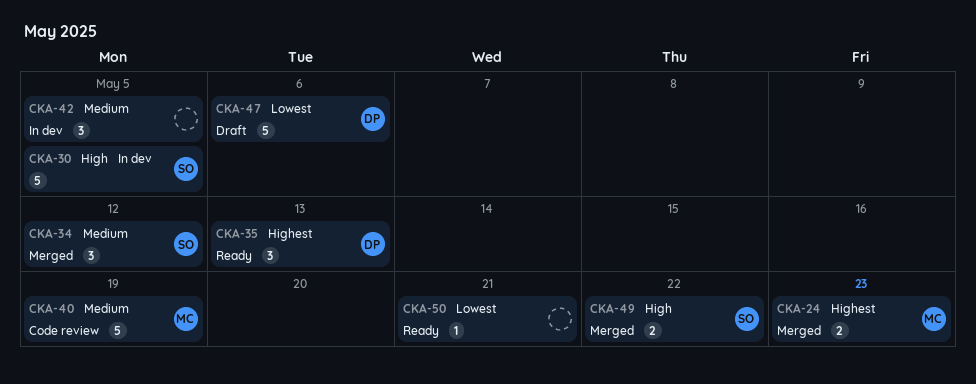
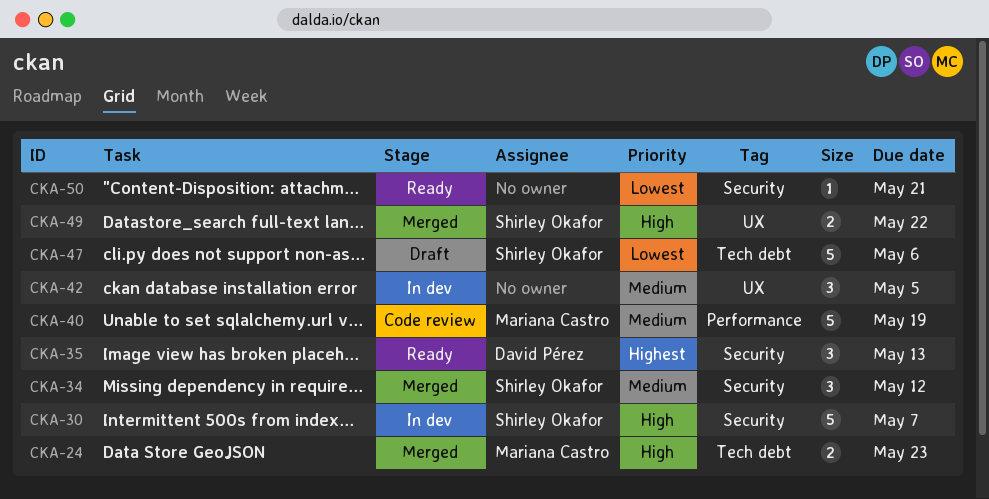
CKA-24, priority: Highest -> High
CKA-30, due: May 5 -> May 7
CKA-47, owner: David Pérez -> Shirley Okafor

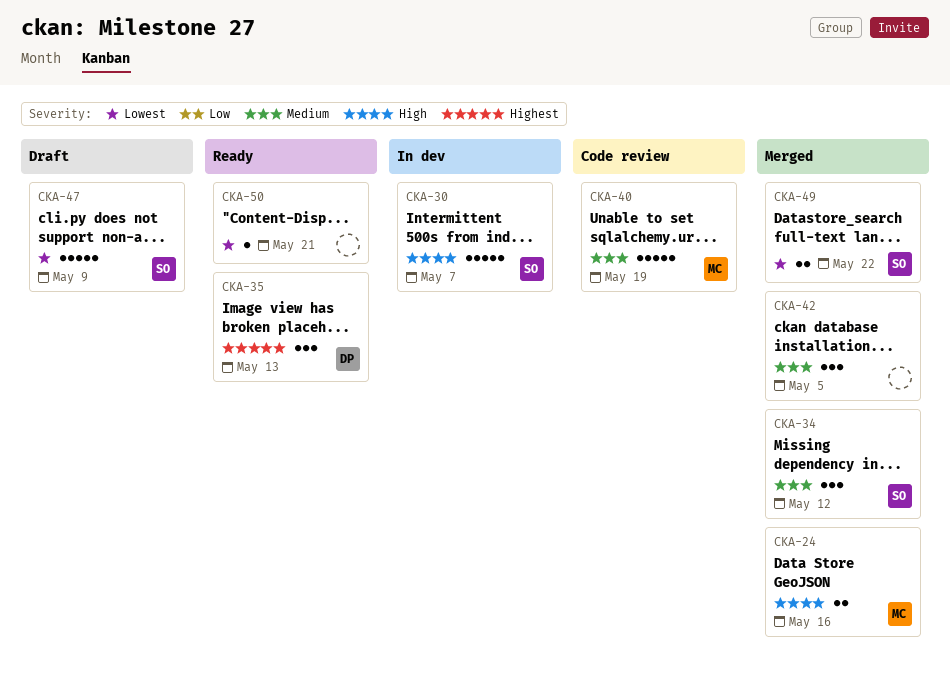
CKA-24, due: May 23 -> May 16
CKA-42, status: In dev -> Merged
CKA-47, due: May 6 -> May 9
CKA-49, priority: High -> Lowest

